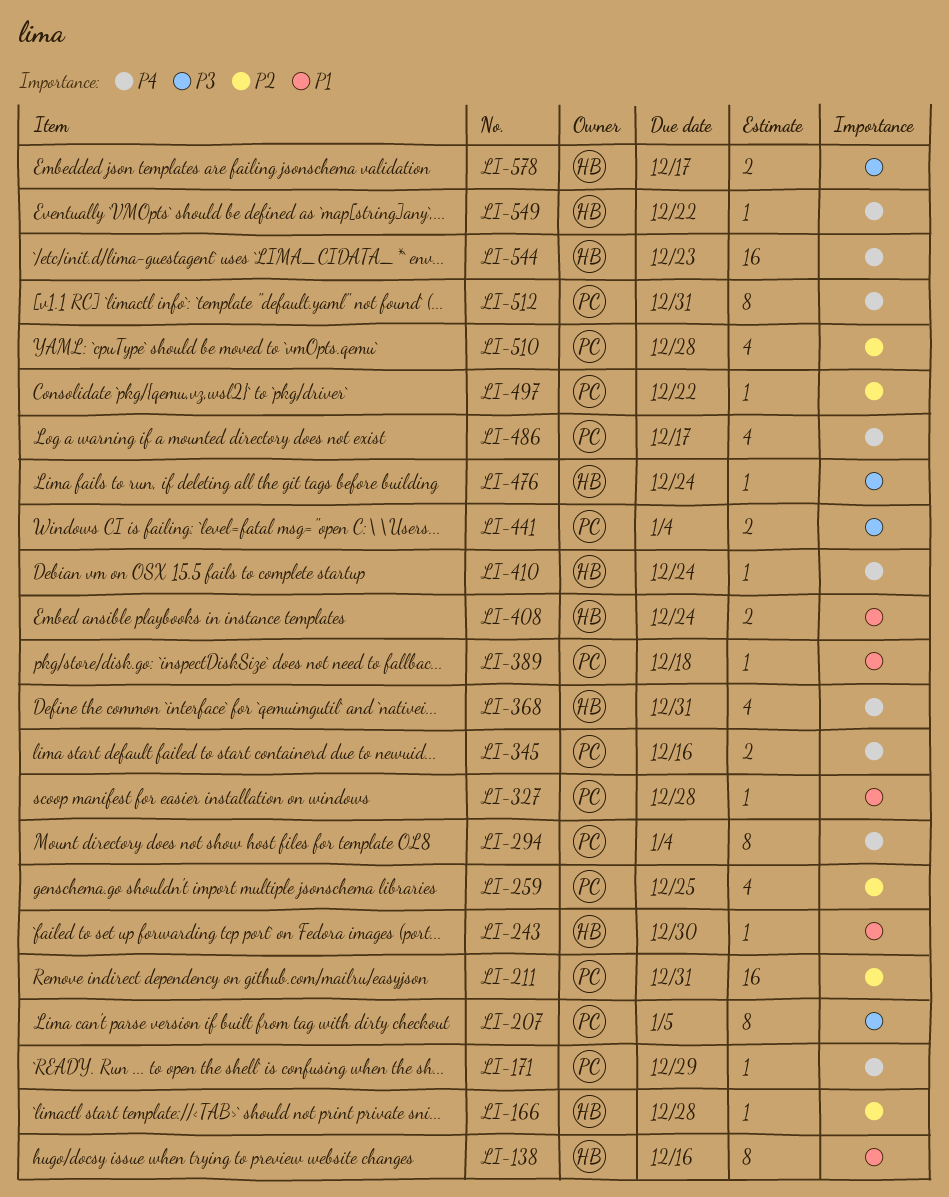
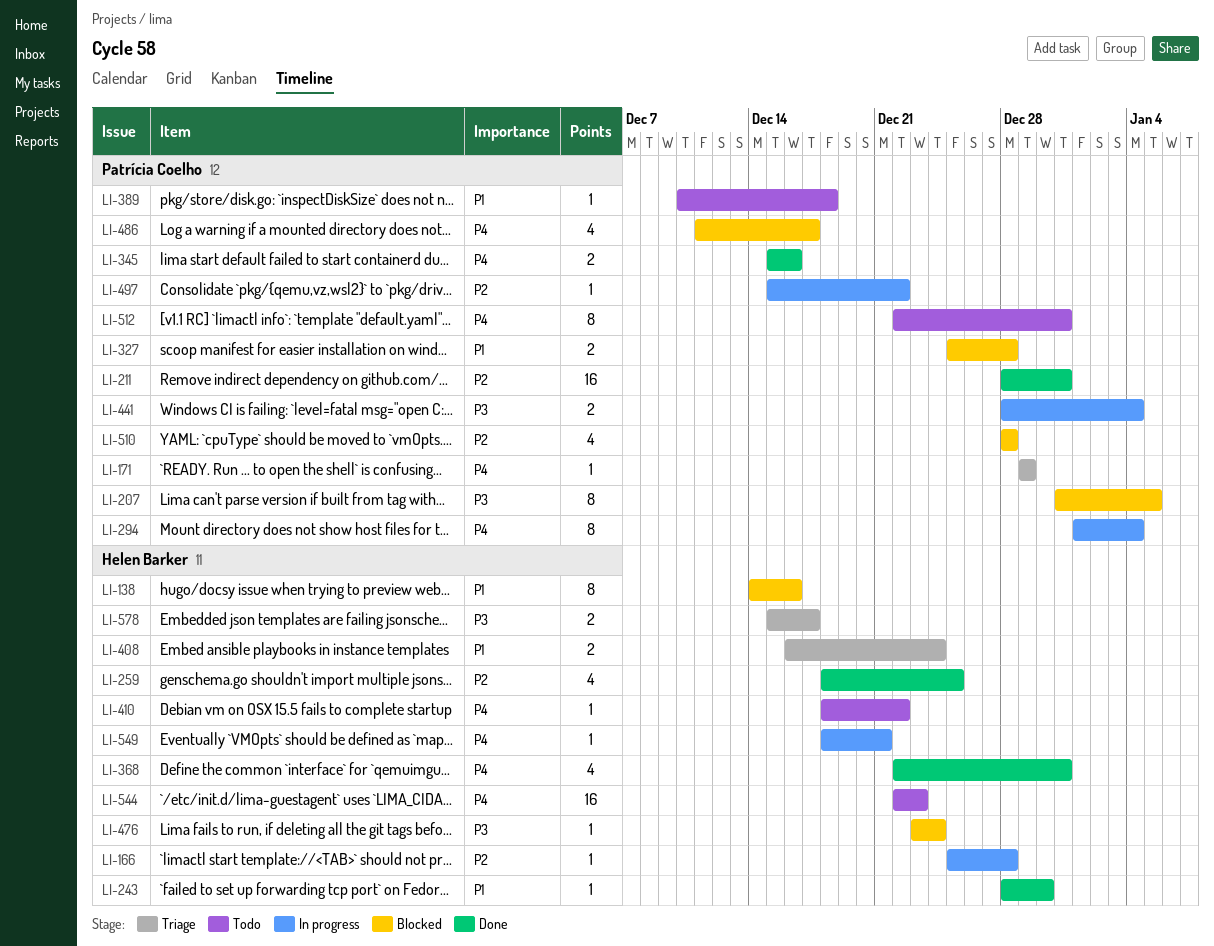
LI-259, owner: Patrícia Coelho -> Helen Barker
LI-327, estimate: 1 -> 2
LI-410, due: Dec 24 -> Dec 22
LI-549, due: Dec 22 -> Dec 21

